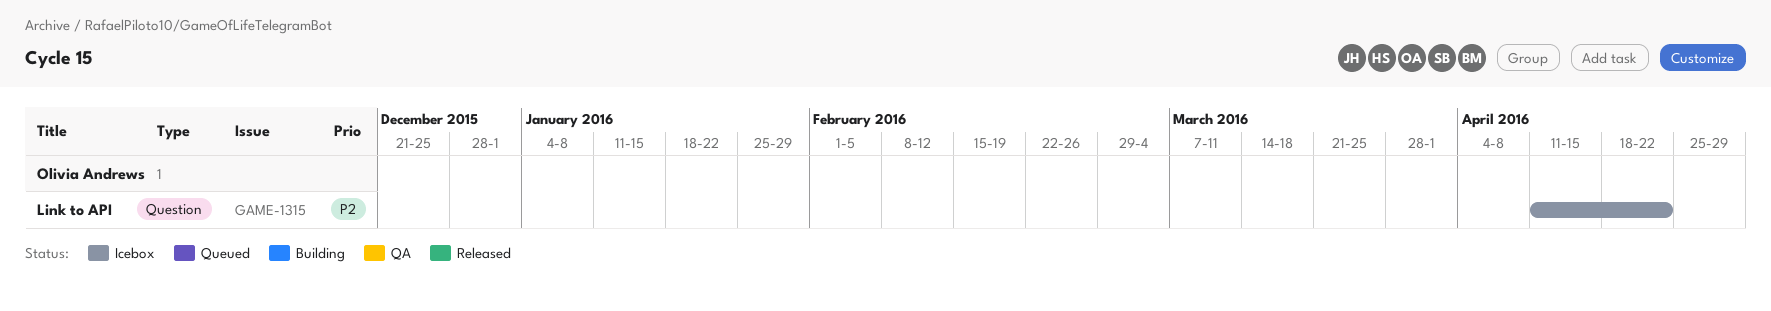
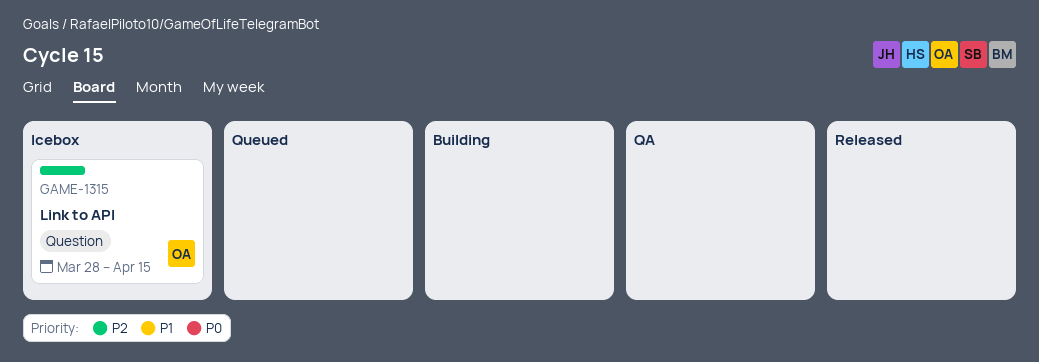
GAME-1315, start: Apr 11 -> Mar 28
GAME-1315, due: Apr 22 -> Apr 15

